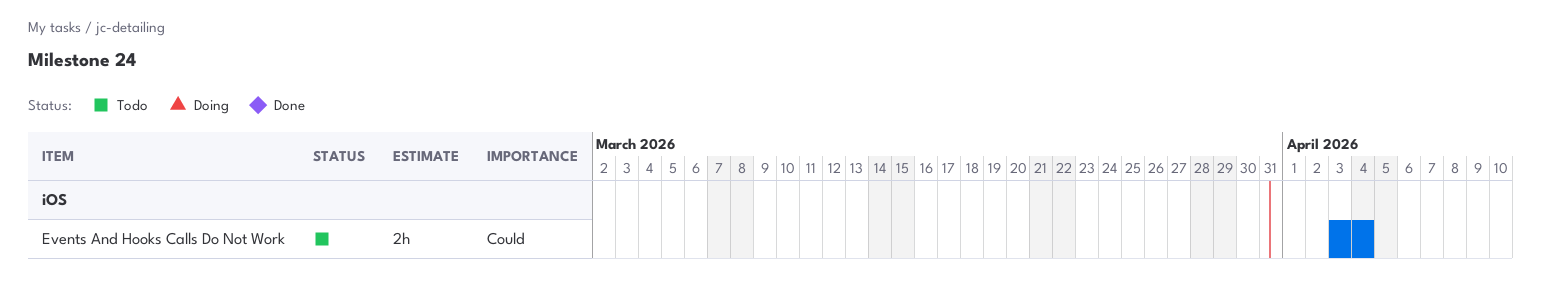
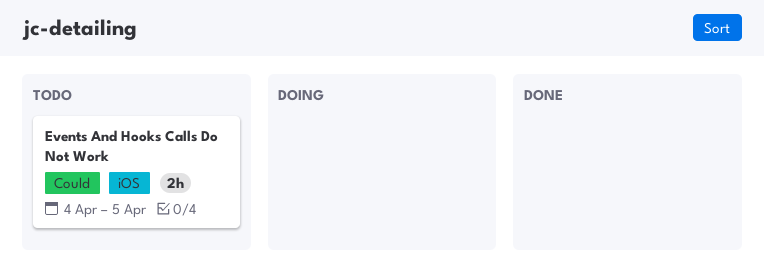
Events And Hooks Calls Do Not Work, start: Apr 3 -> Apr 4
Events And Hooks Calls Do Not Work, due: Apr 4 -> Apr 5

